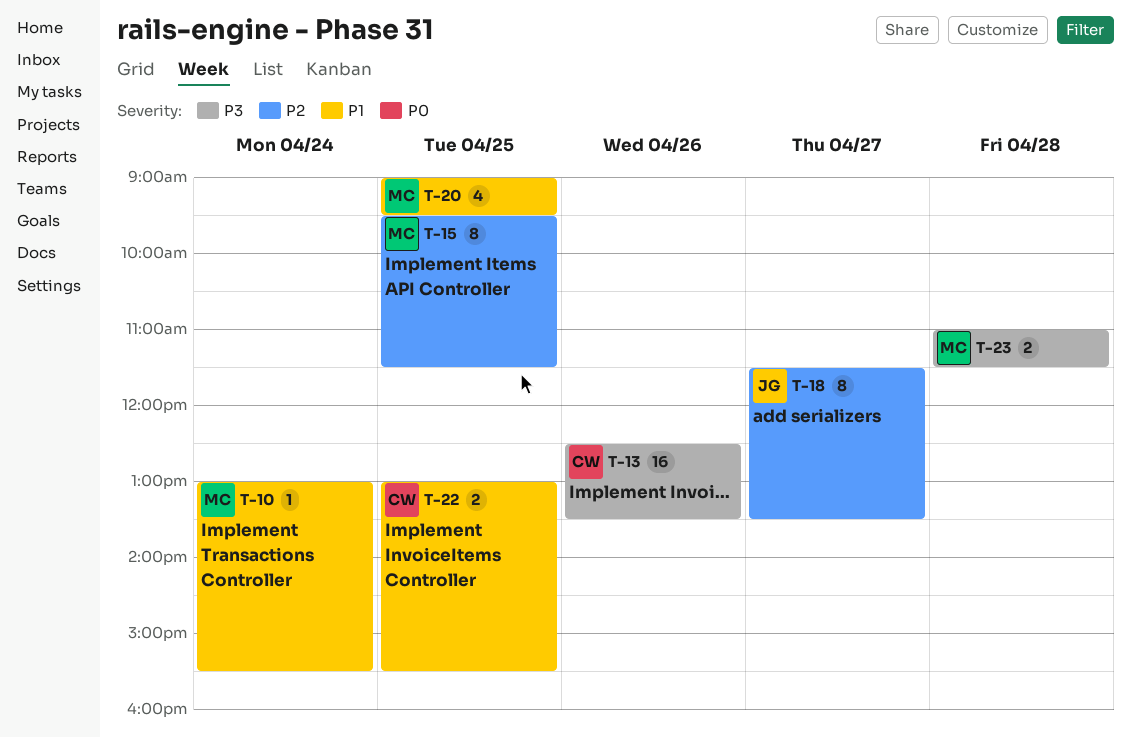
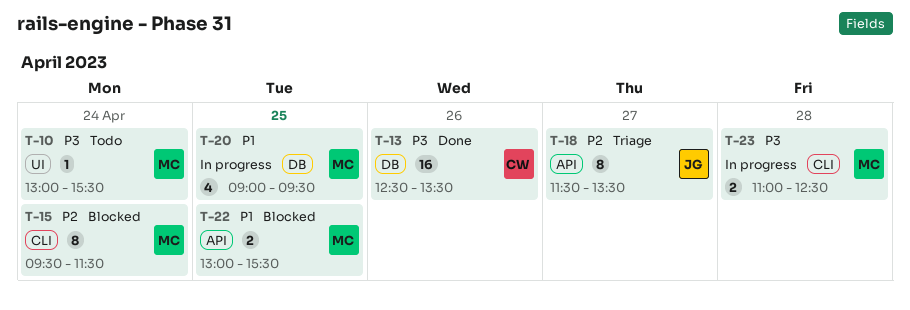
T-10, priority: P1 -> P3
T-15, day: Apr 25 -> Apr 24
T-22, owner: CW -> MC
T-23, ends: 11:30 -> 12:30

